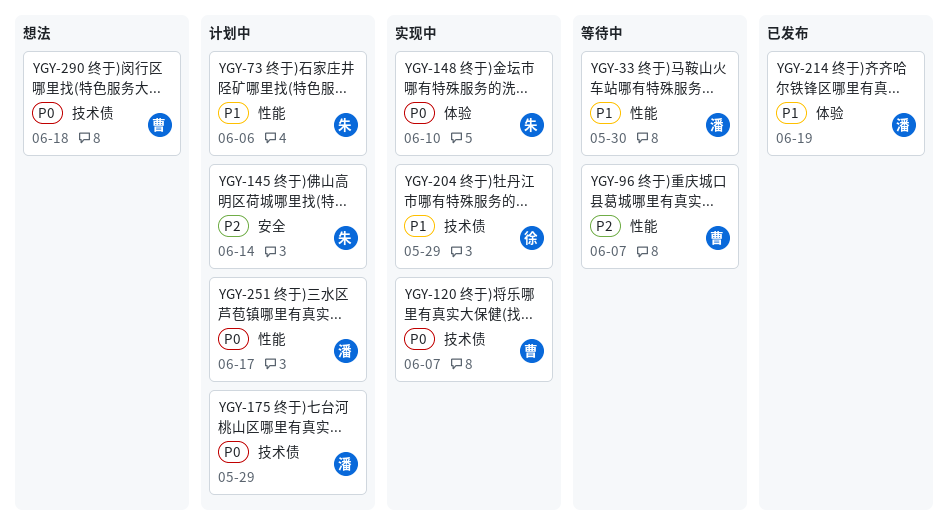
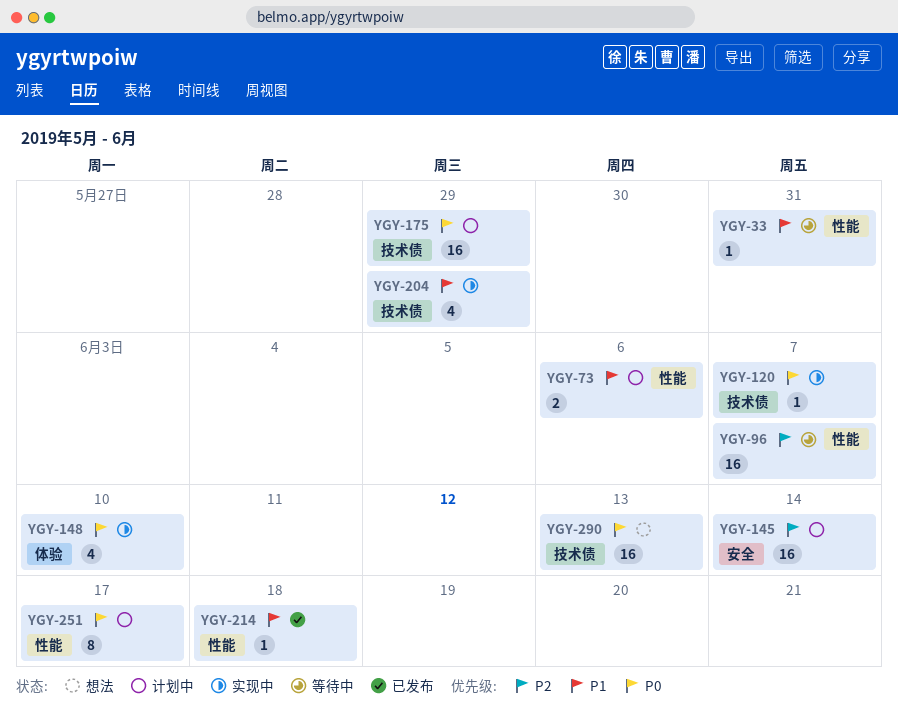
YGY-33, due: May 30 -> May 31
YGY-214, label: 体验 -> 性能
YGY-214, due: Jun 19 -> Jun 18
YGY-290, due: Jun 18 -> Jun 13

